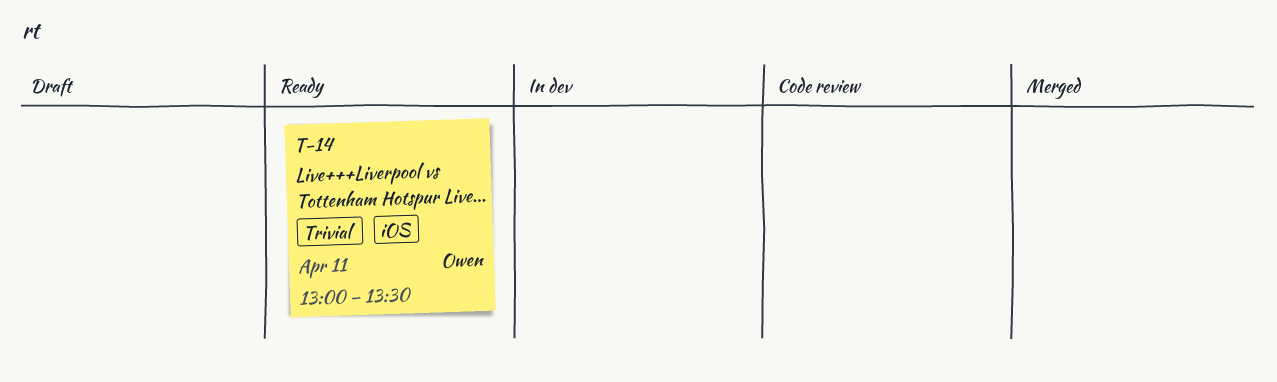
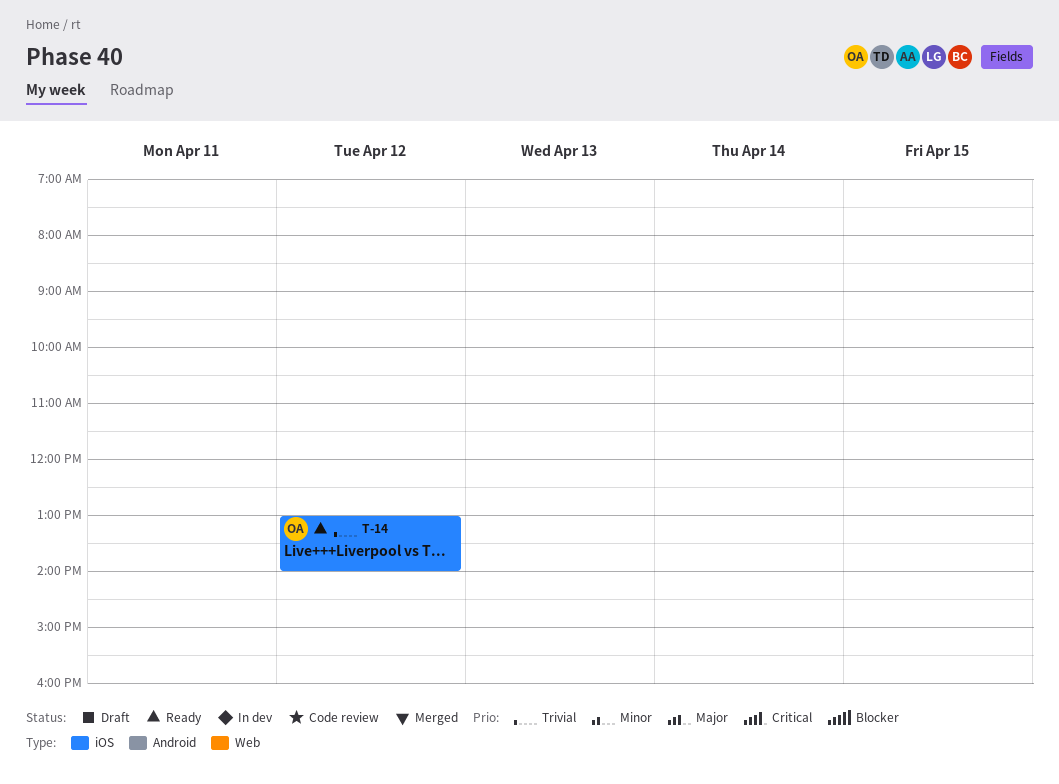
T-14, day: Apr 11 -> Apr 12
T-14, ends: 13:30 -> 14:00

